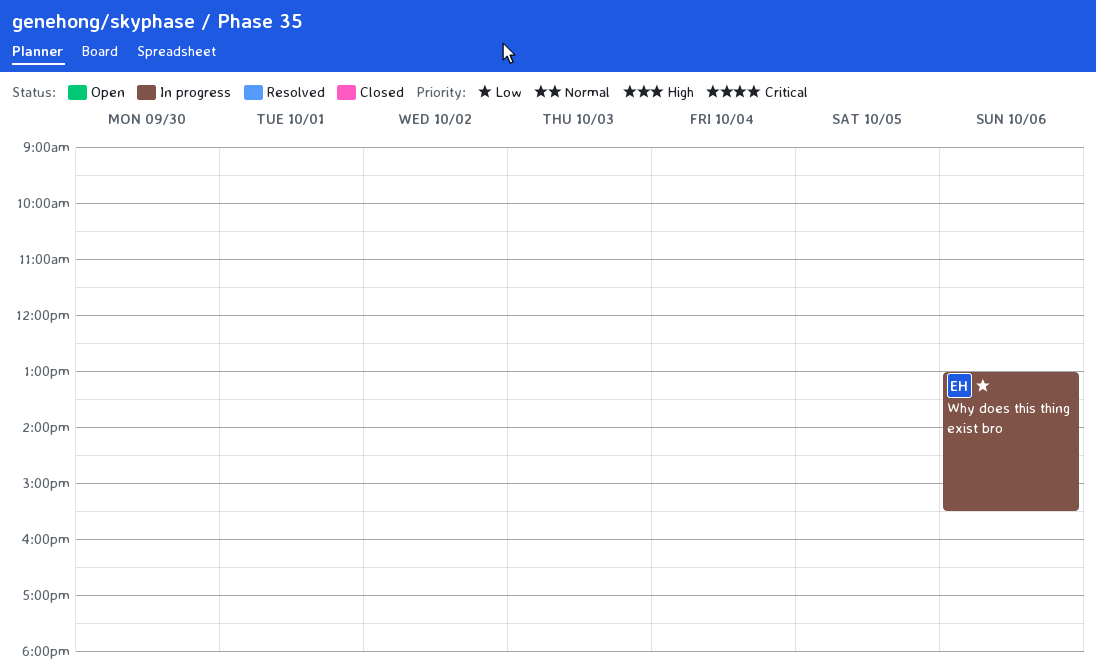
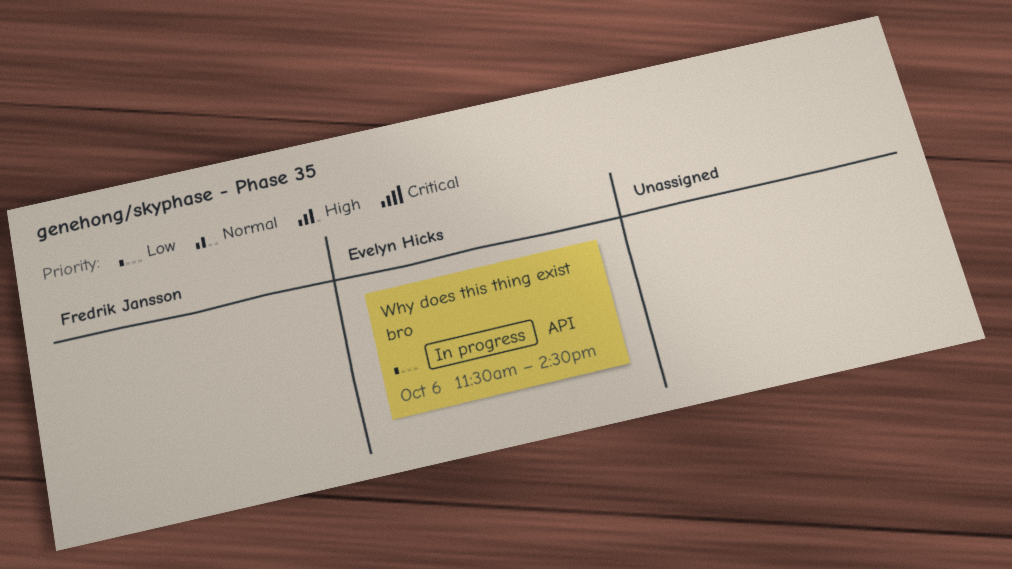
Why does this thing exist bro, begins: 13:00 -> 11:30
Why does this thing exist bro, ends: 15:30 -> 14:30

